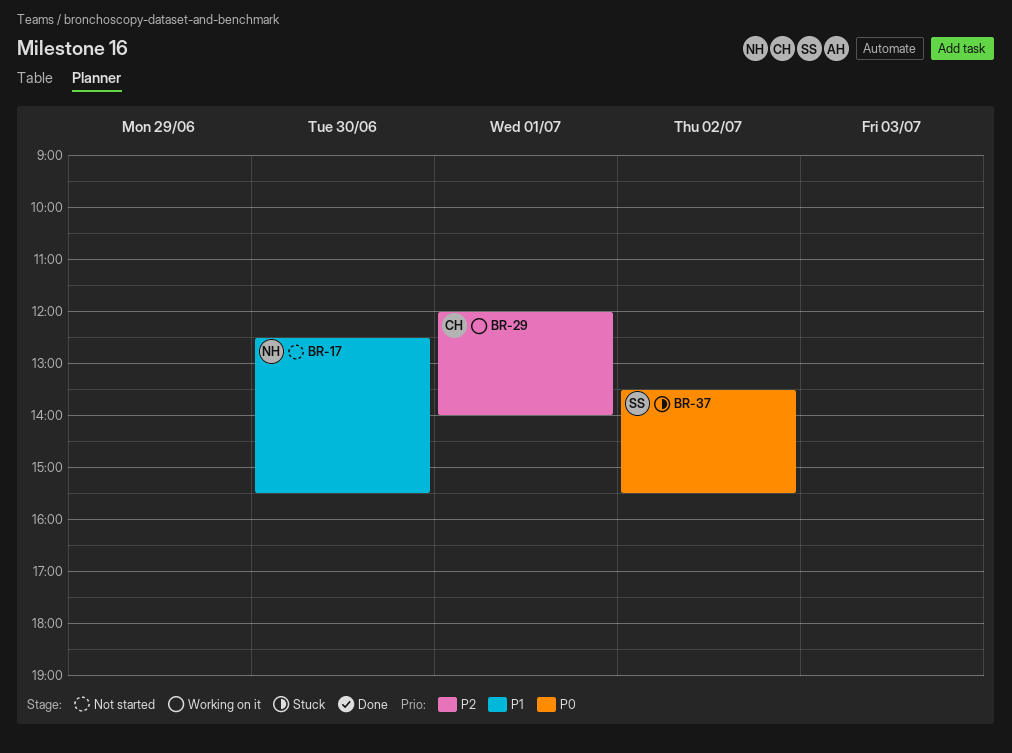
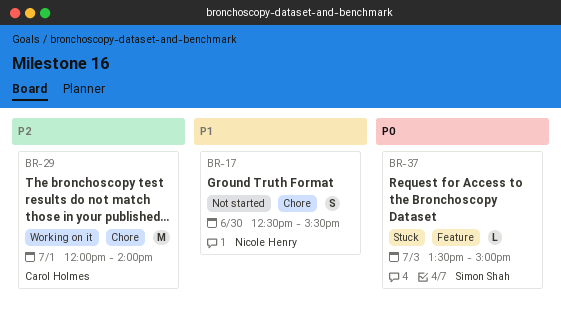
BR-37, day: Jul 2 -> Jul 3
BR-37, ends: 15:30 -> 15:00

